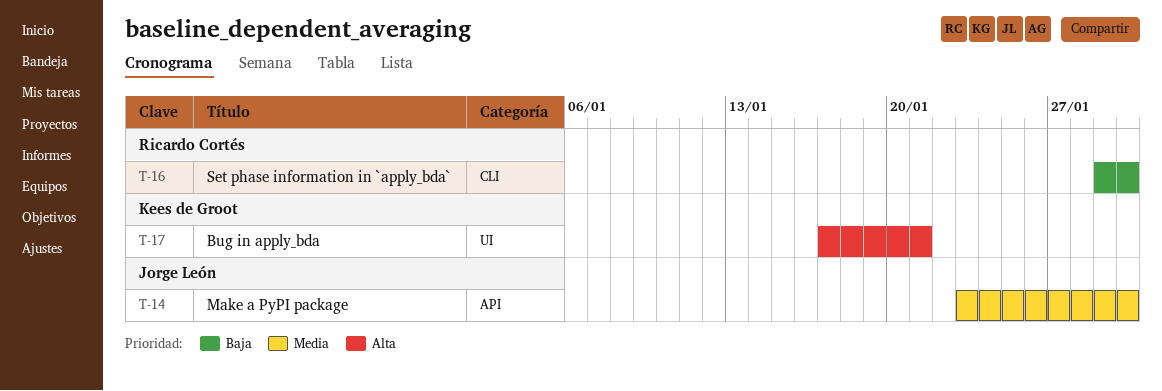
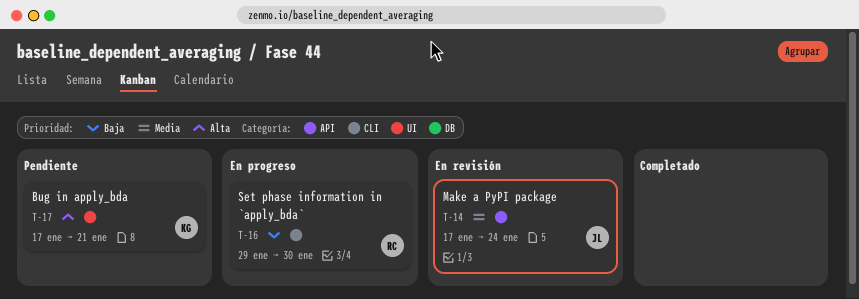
T-14, start: Jan 23 -> Jan 17
T-14, due: Jan 30 -> Jan 24

